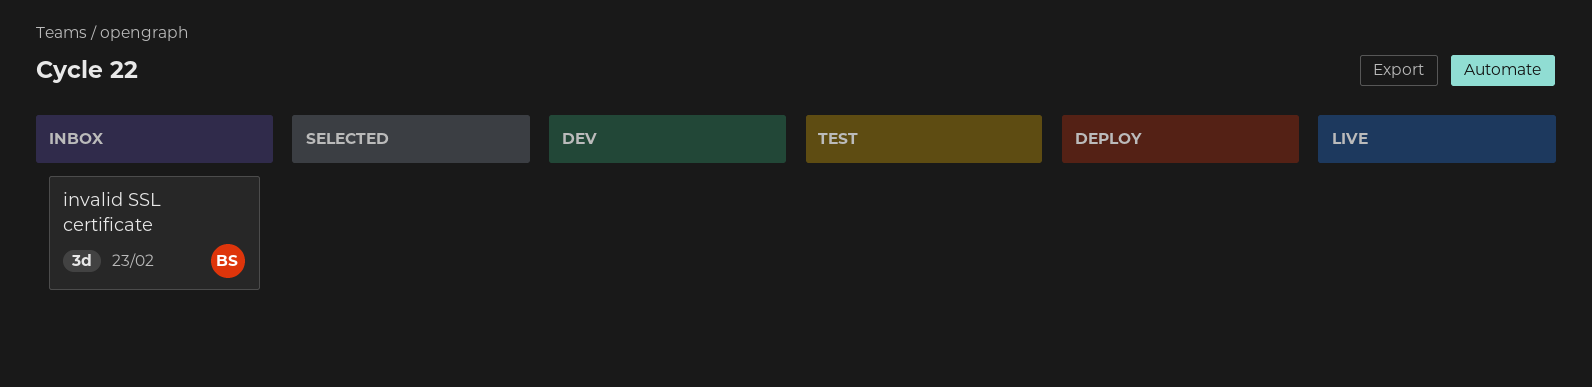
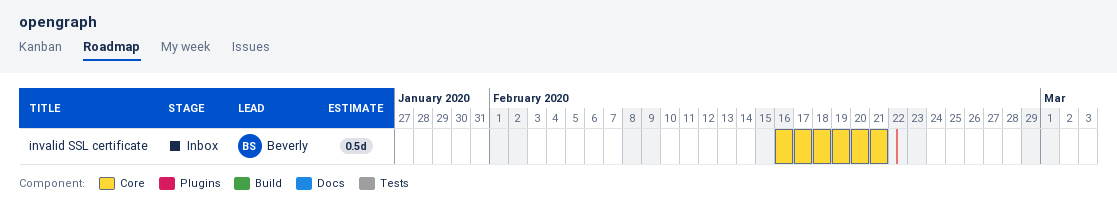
invalid SSL certificate, estimate: 3d -> 0.5d
invalid SSL certificate, due: Feb 23 -> Feb 21

